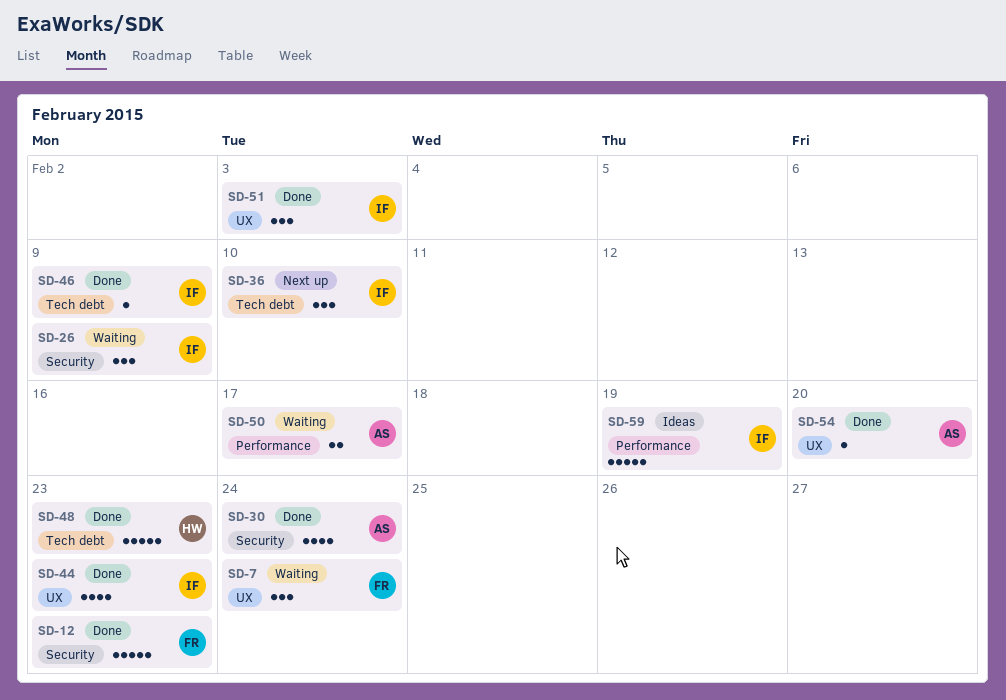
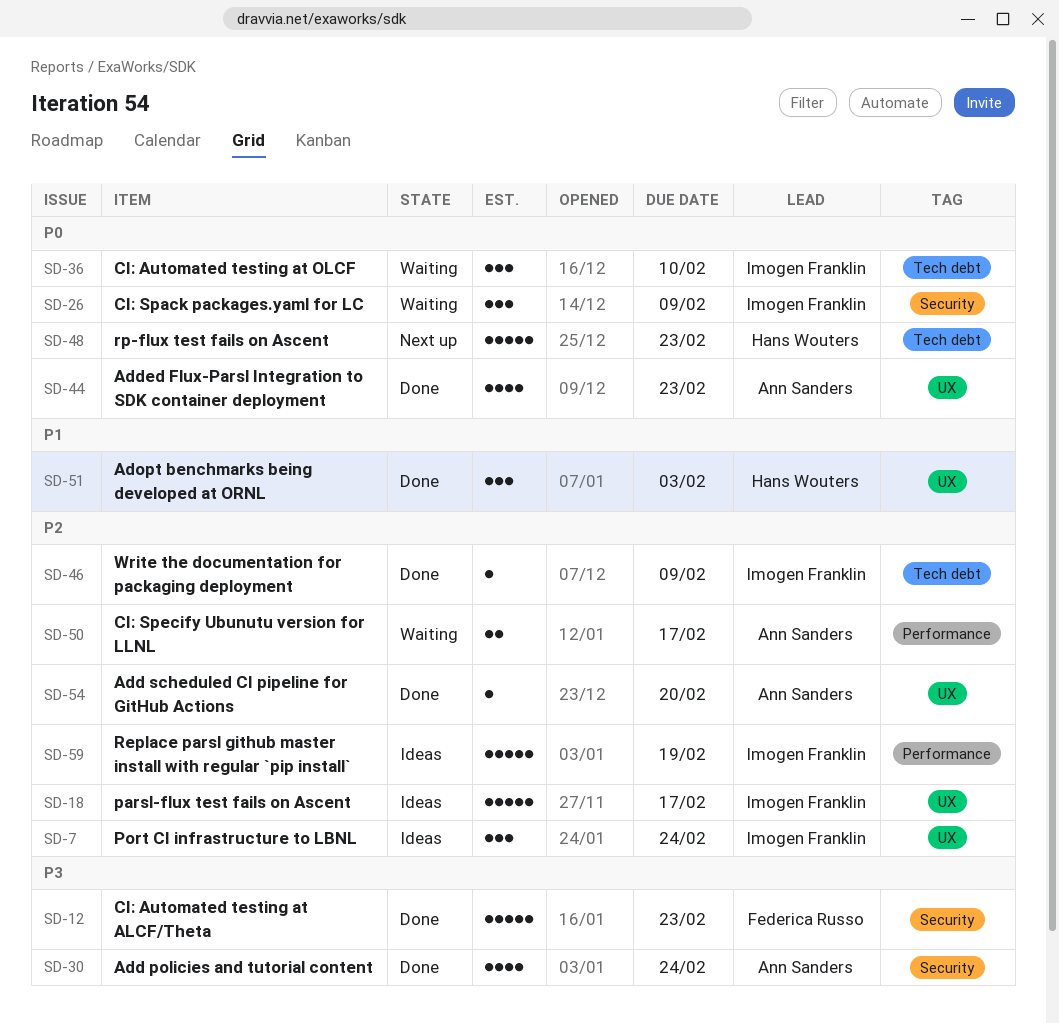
SD-7, status: Waiting -> Ideas
SD-7, owner: Federica Russo -> Imogen Franklin
SD-18: none -> present
SD-36, status: Next up -> Waiting
SD-44, owner: Imogen Franklin -> Ann Sanders
SD-48, status: Done -> Next up
SD-51, owner: Imogen Franklin -> Hans Wouters

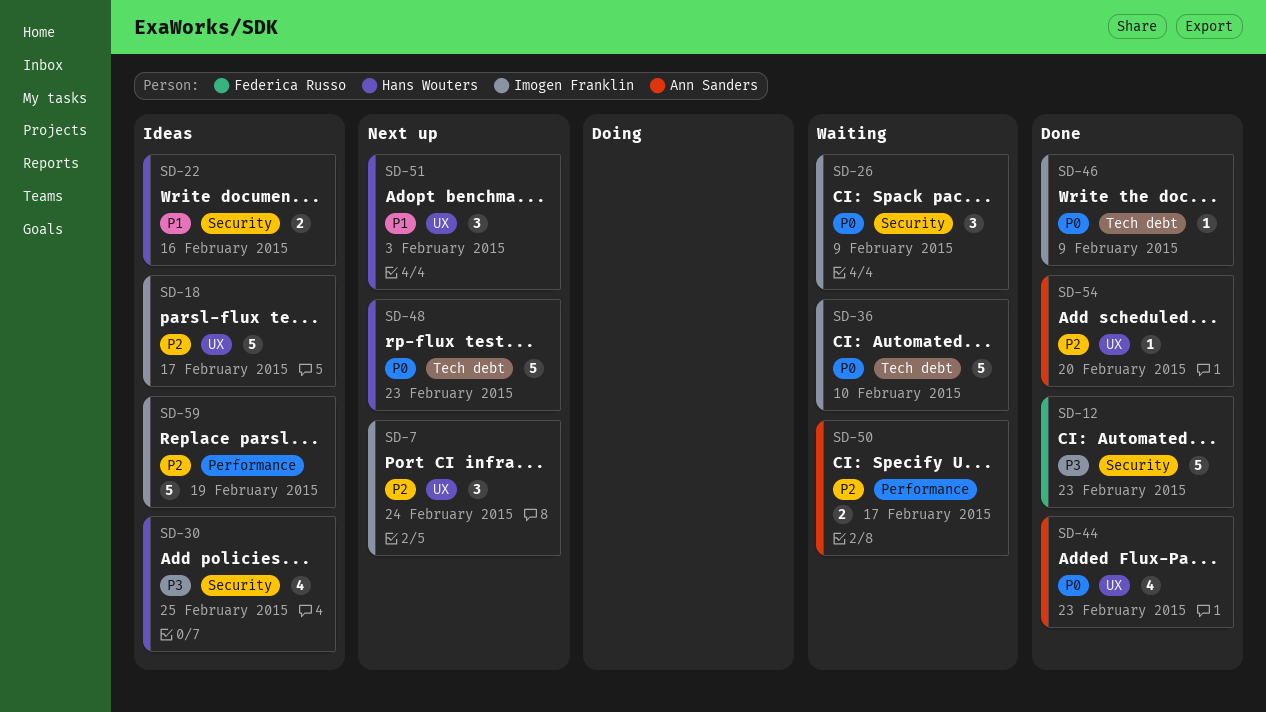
SD-7, status: Ideas -> Next up
SD-22: none -> present
SD-30, status: Done -> Ideas
SD-30, owner: Ann Sanders -> Hans Wouters
SD-30, due: Feb 24 -> Feb 25
SD-36, estimate: 3 -> 5
SD-46, priority: P2 -> P0
SD-51, status: Done -> Next up

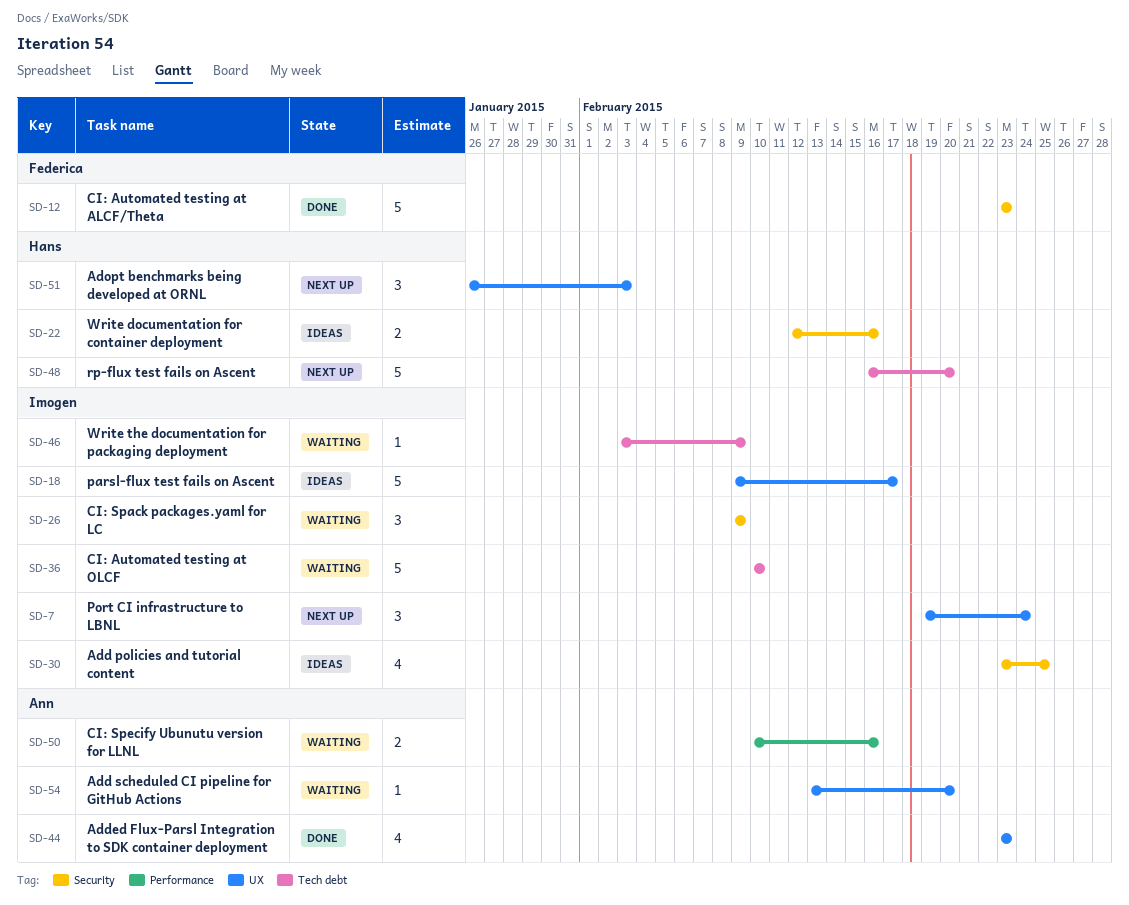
SD-30, owner: Hans Wouters -> Imogen Franklin
SD-46, status: Done -> Waiting
SD-48, due: Feb 23 -> Feb 20
SD-50, due: Feb 17 -> Feb 16
SD-54, status: Done -> Waiting
SD-59: present -> none

